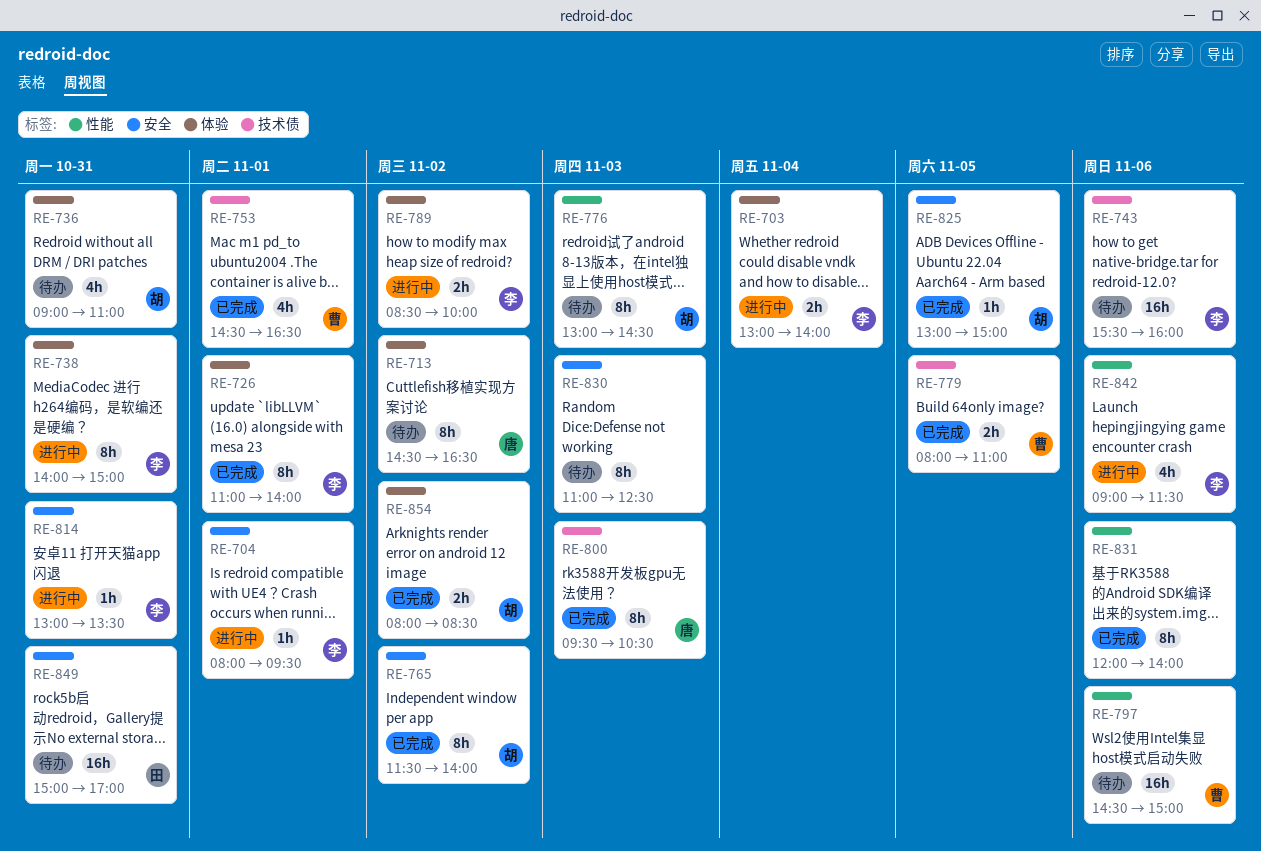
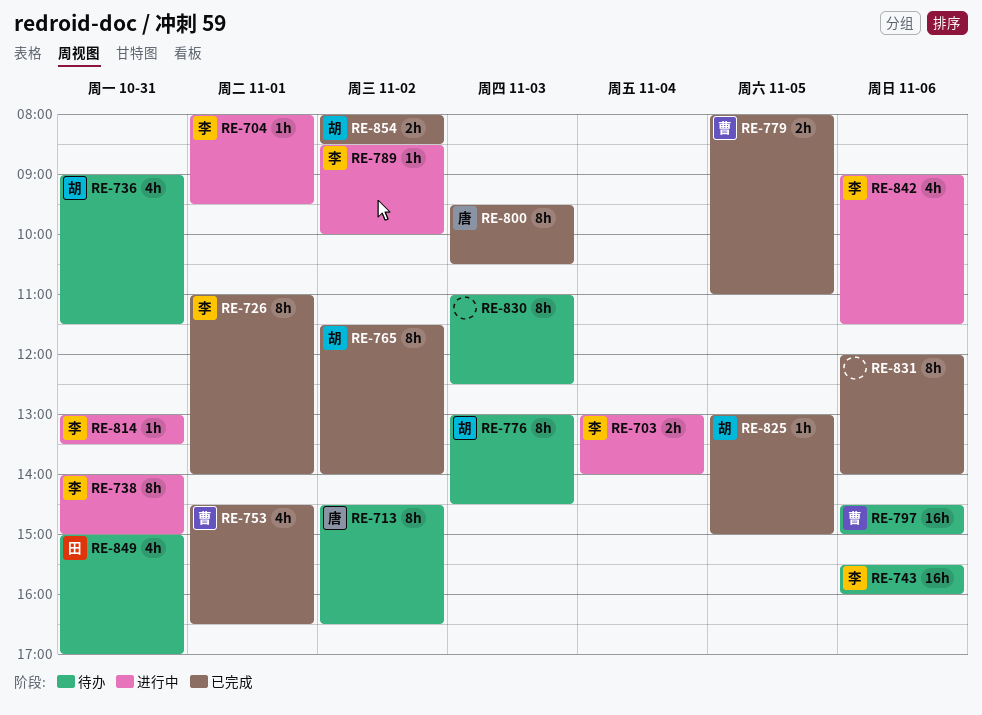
RE-736, ends: 11:00 -> 11:30
RE-789, estimate: 2h -> 1h
RE-849, estimate: 16h -> 4h

